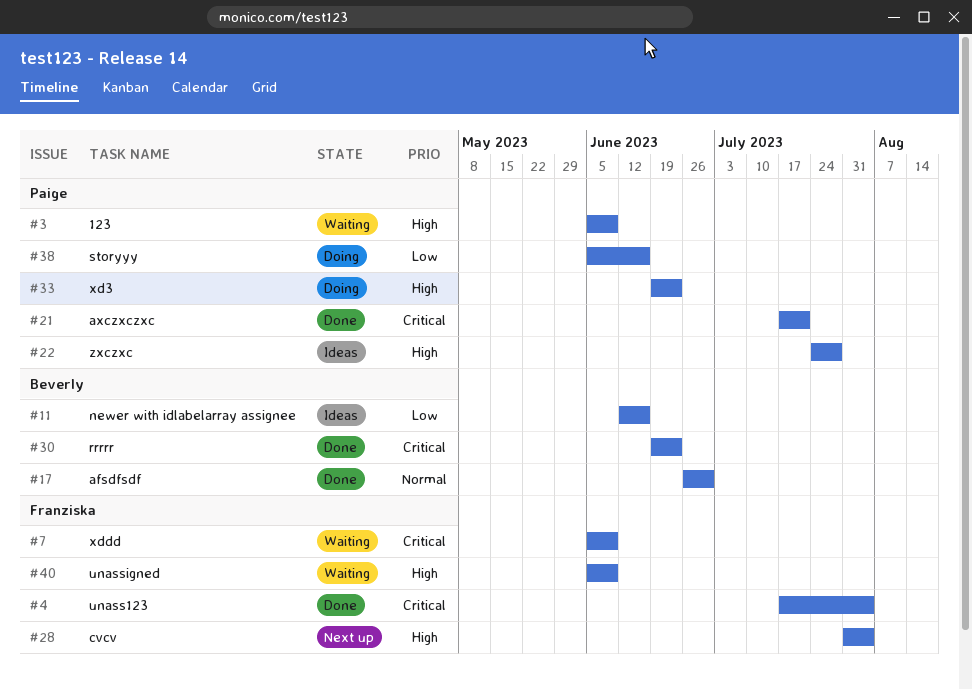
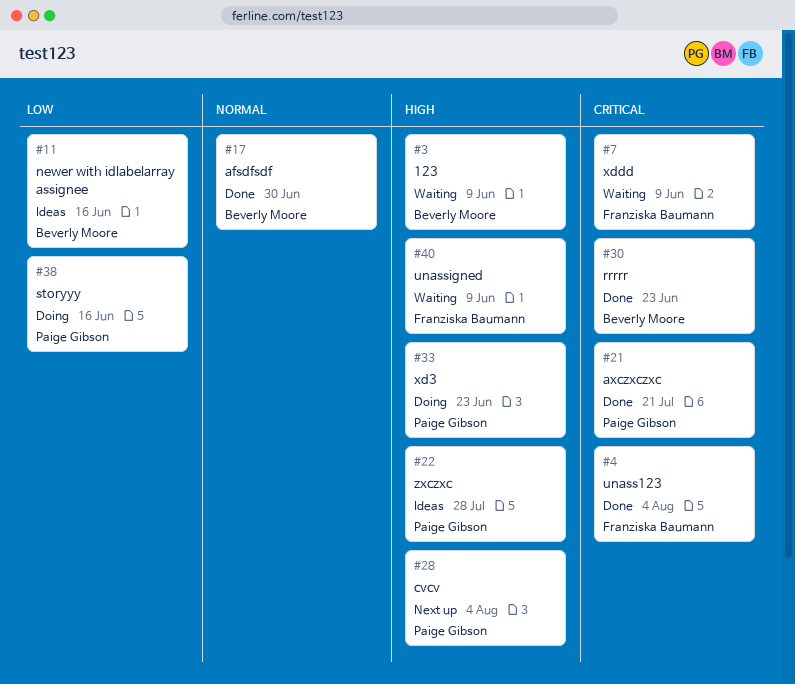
#3, owner: Paige Gibson -> Beverly Moore
#28, owner: Franziska Baumann -> Paige Gibson

